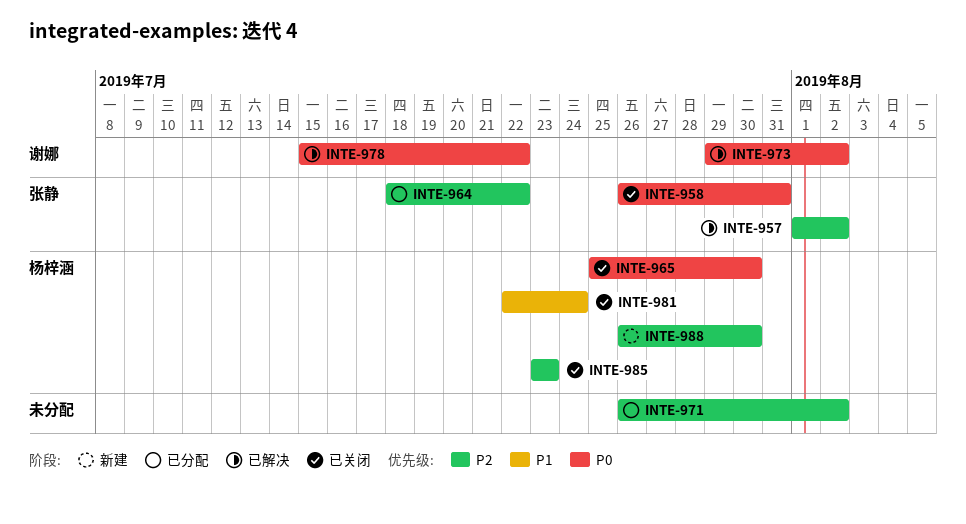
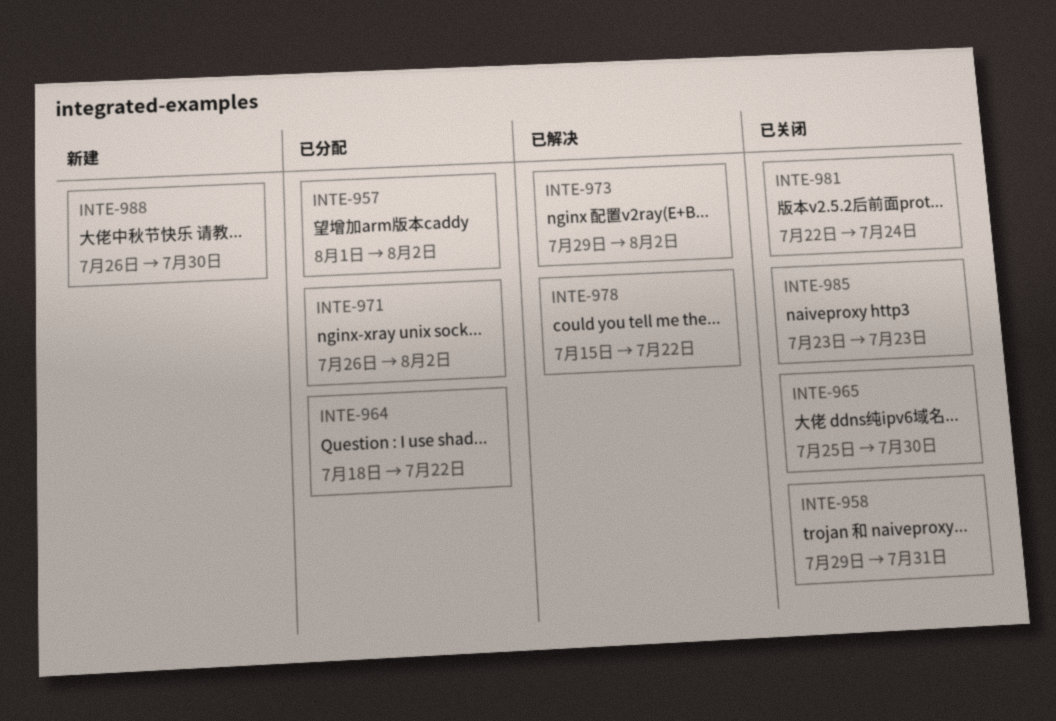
INTE-957, status: 已解决 -> 已分配
INTE-958, start: Jul 26 -> Jul 29

